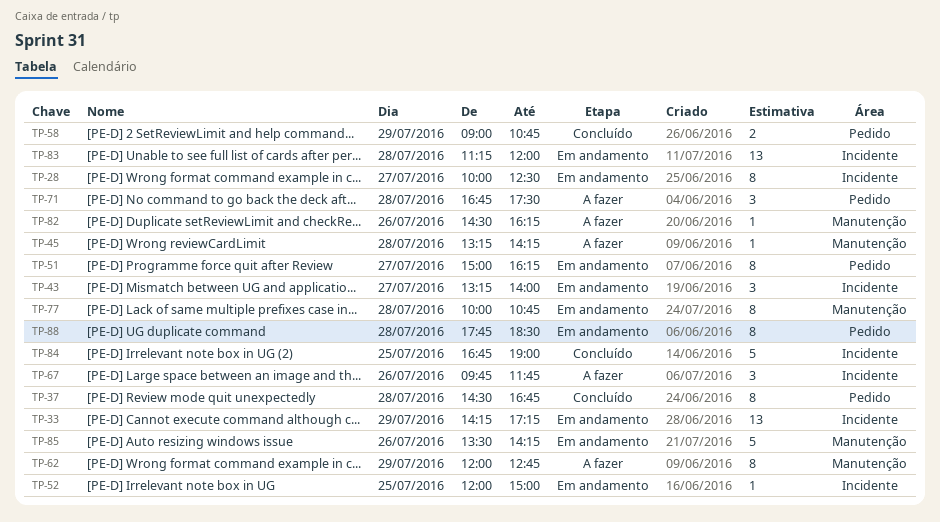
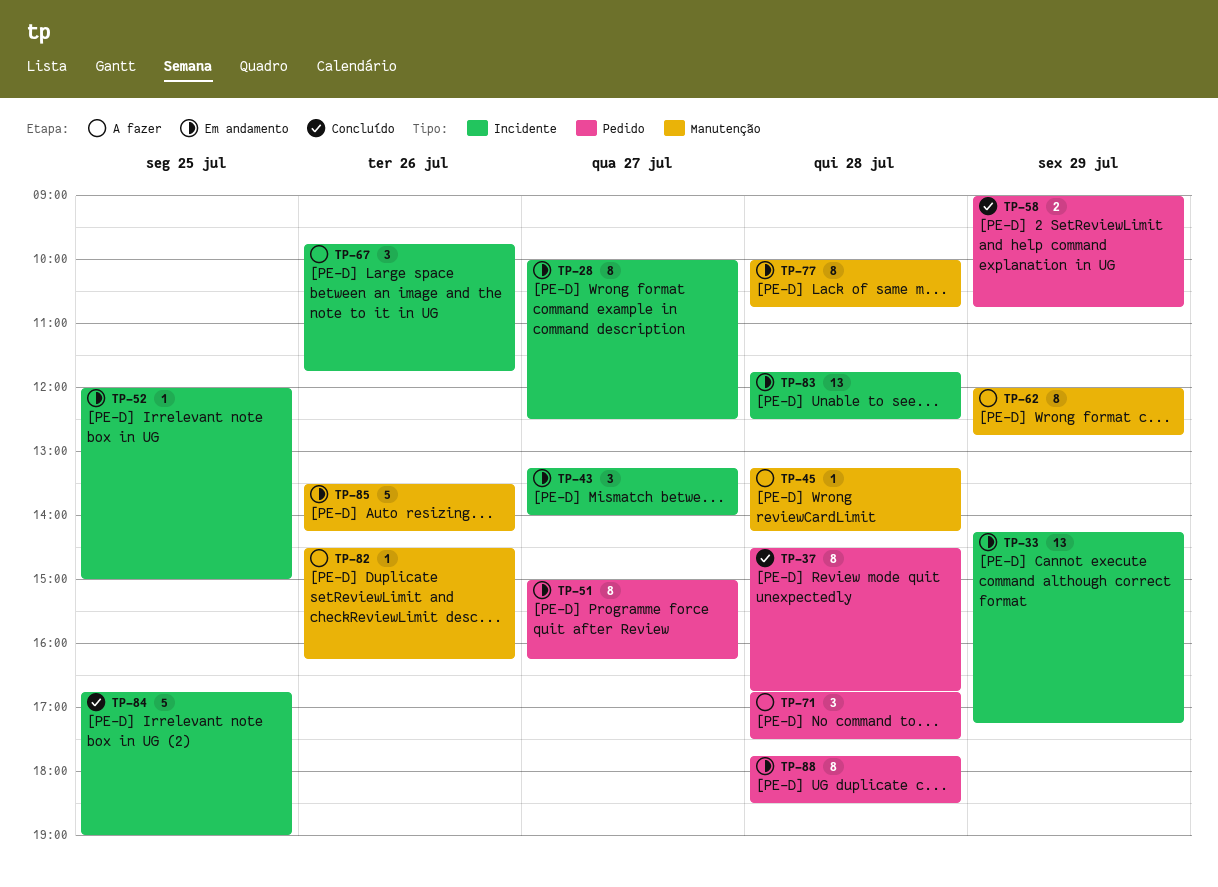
TP-83, begins: 11:15 -> 11:45
TP-83, ends: 12:00 -> 12:30

